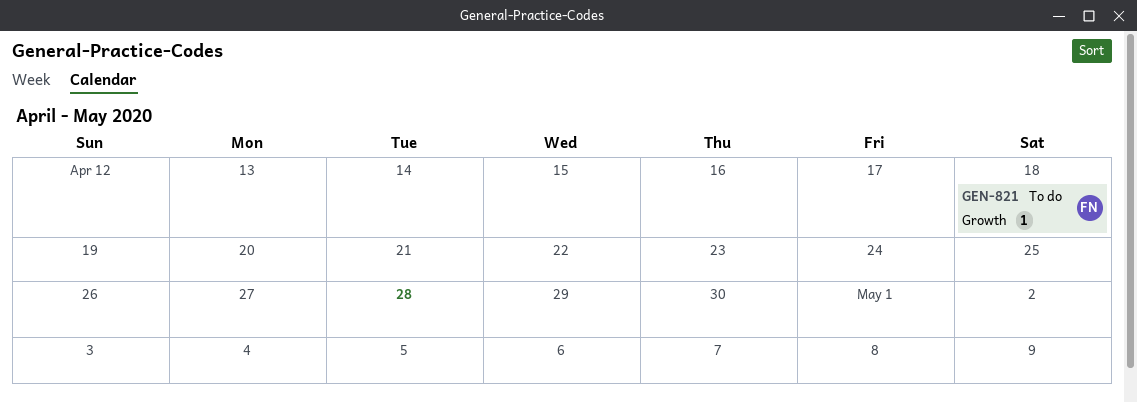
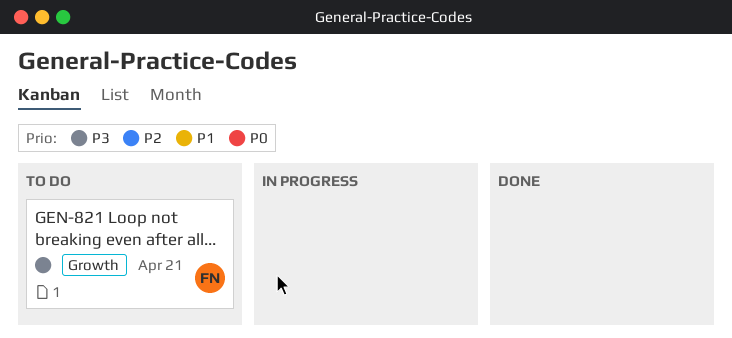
GEN-821, due: Apr 18 -> Apr 21

